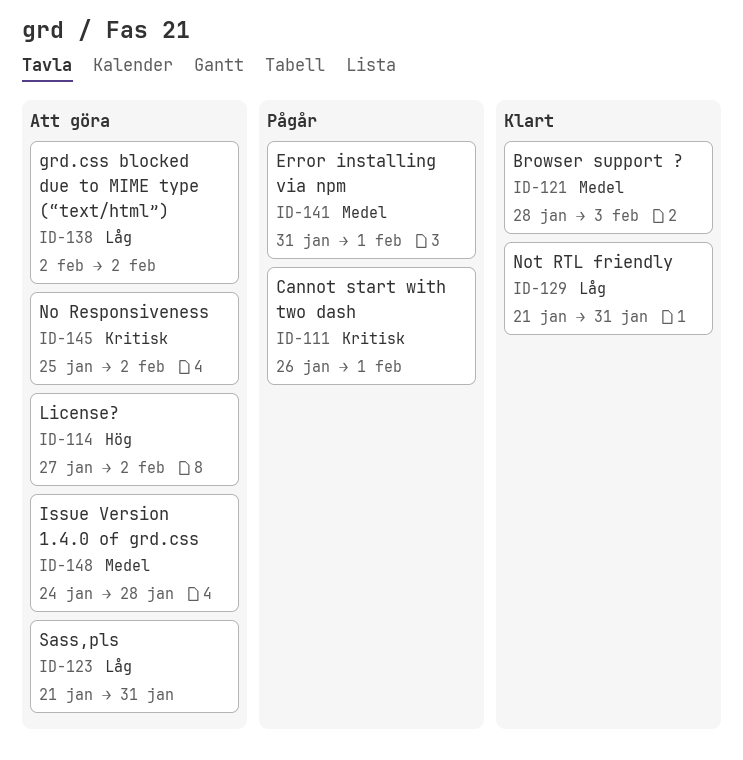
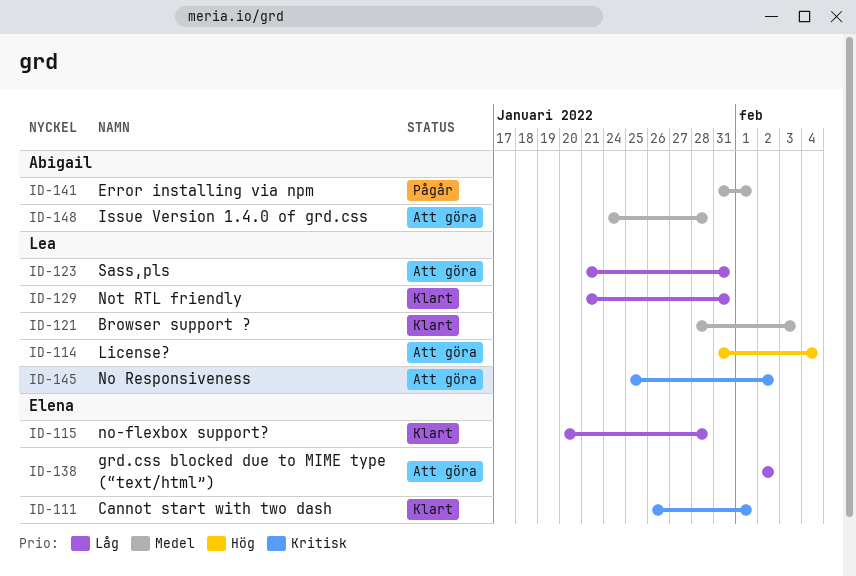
ID-111, status: Pågår -> Klart
ID-114, start: Jan 27 -> Jan 31
ID-114, due: Feb 2 -> Feb 4
ID-115: none -> present

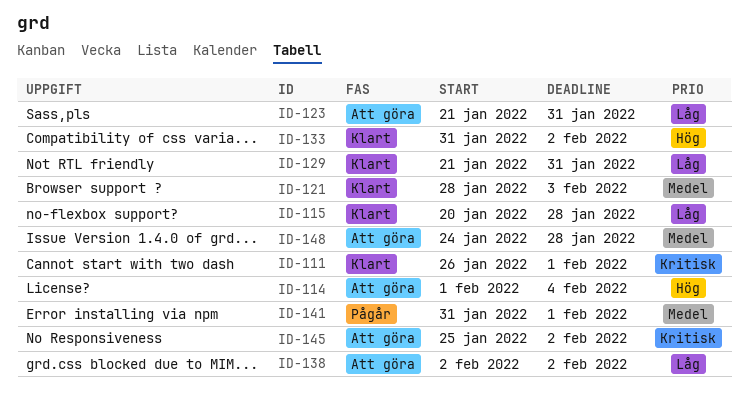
ID-114, start: Jan 31 -> Feb 1
ID-133: none -> present

